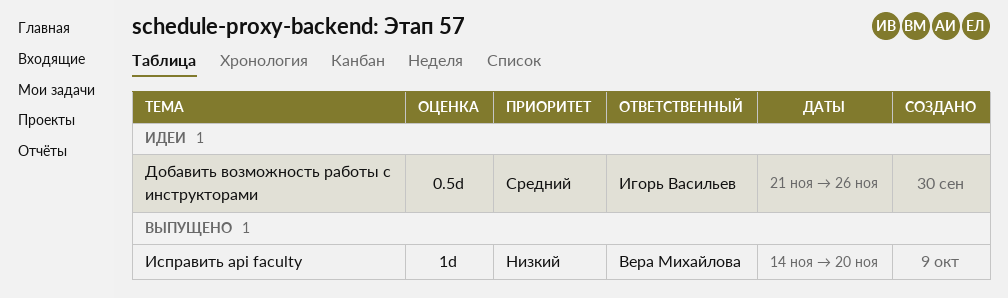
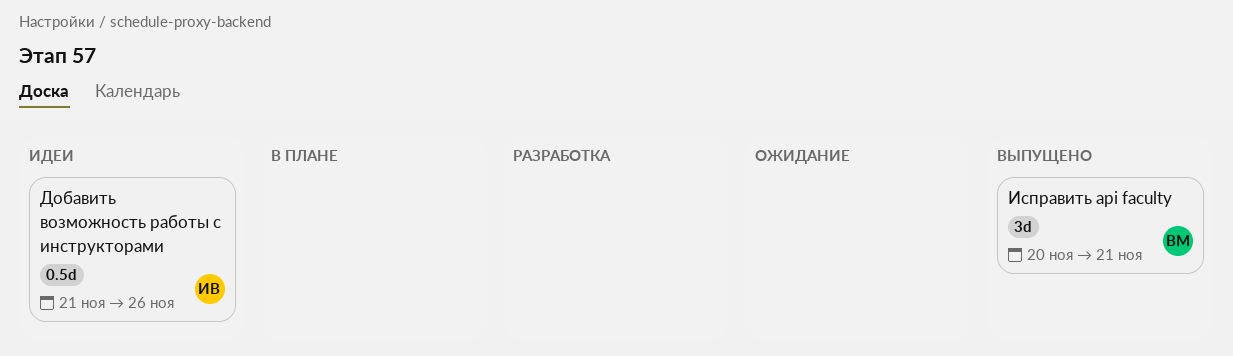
Исправить api faculty, estimate: 1d -> 3d
Исправить api faculty, start: Nov 14 -> Nov 20
Исправить api faculty, due: Nov 20 -> Nov 21

